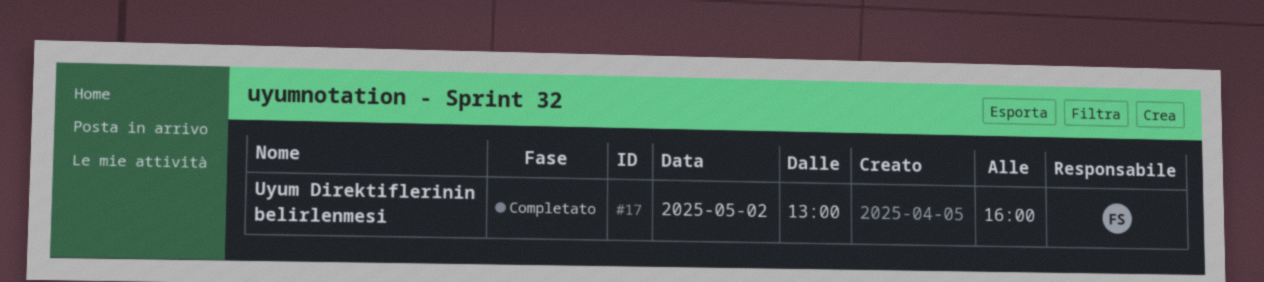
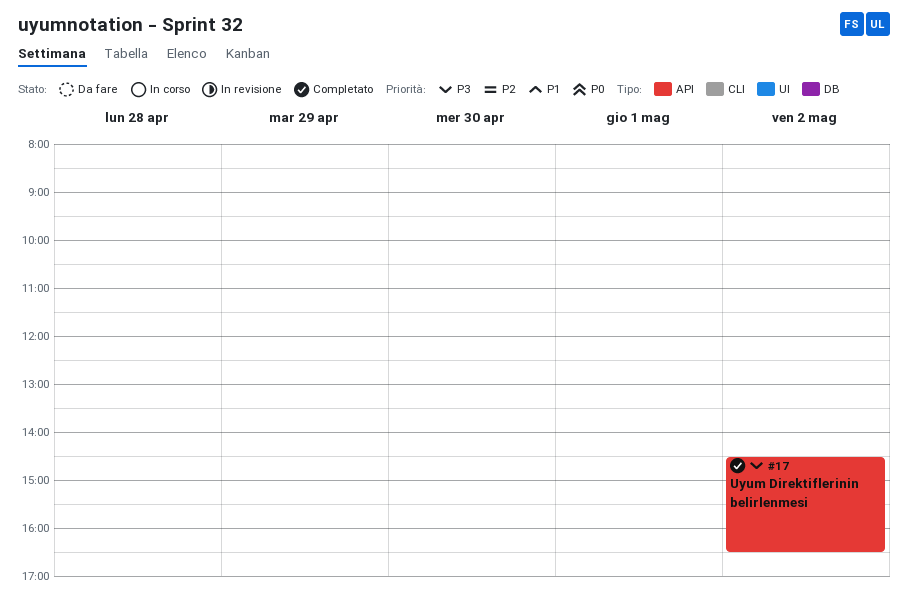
#17, begins: 13:00 -> 14:30
#17, ends: 16:00 -> 16:30

